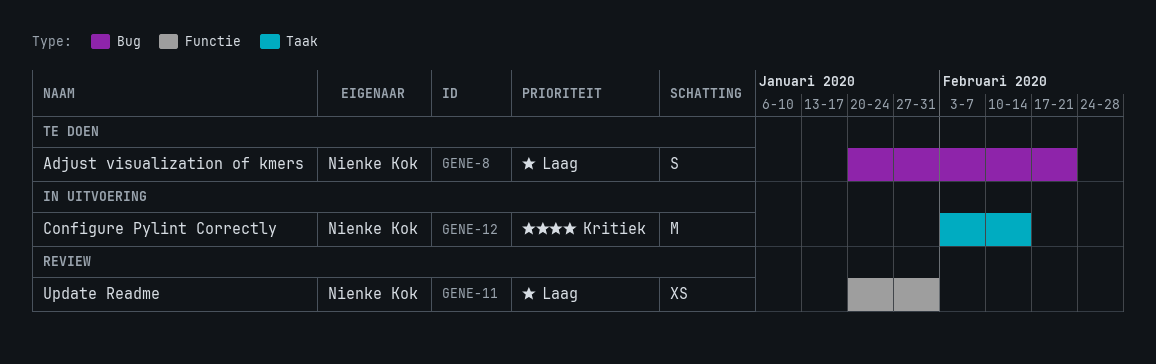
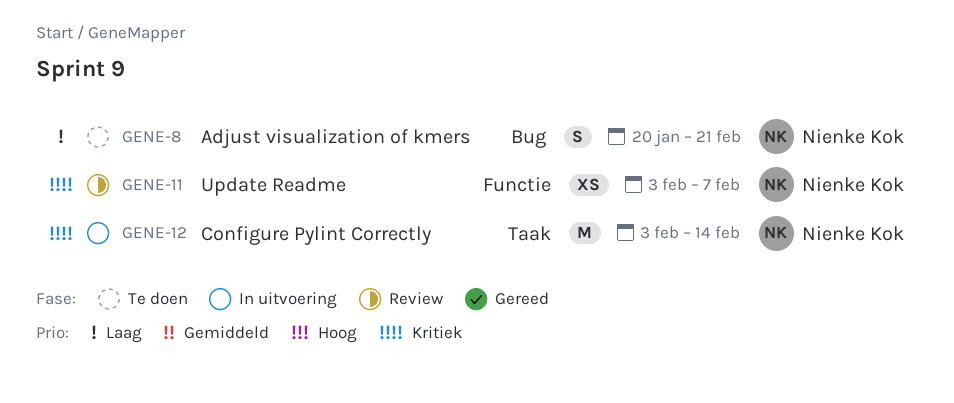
GENE-11, priority: Laag -> Kritiek
GENE-11, start: Jan 20 -> Feb 3
GENE-11, due: Jan 31 -> Feb 7

